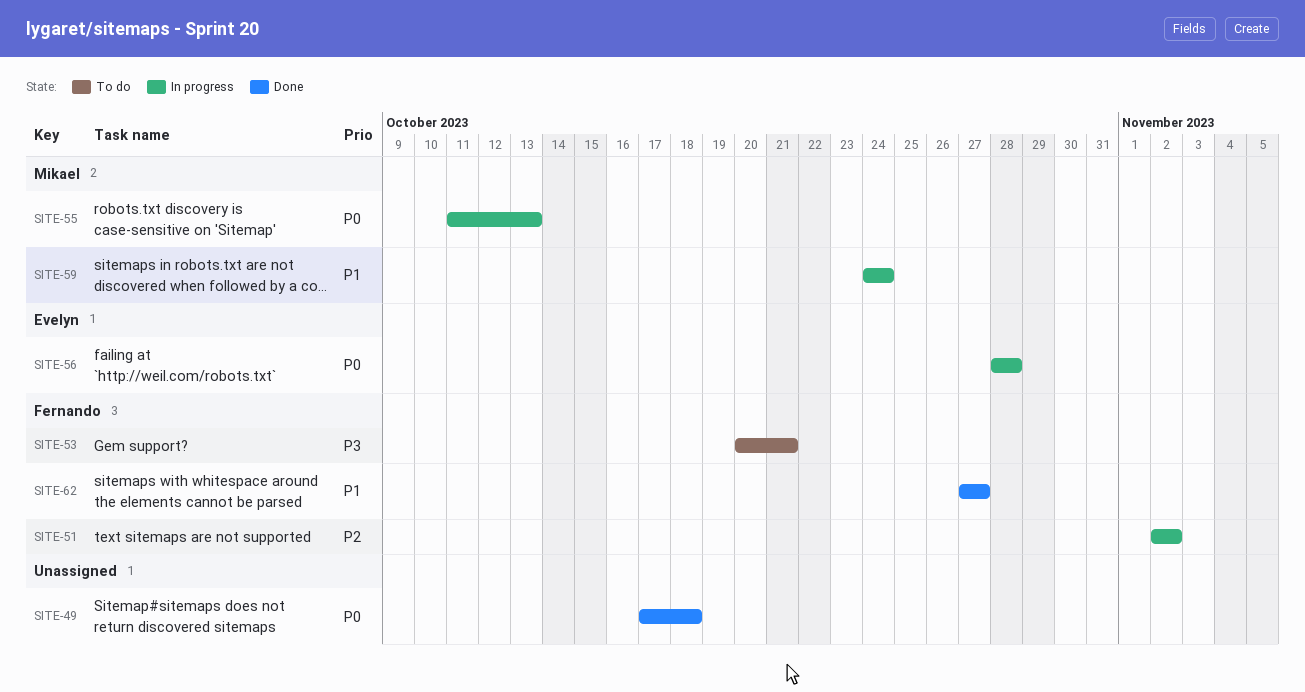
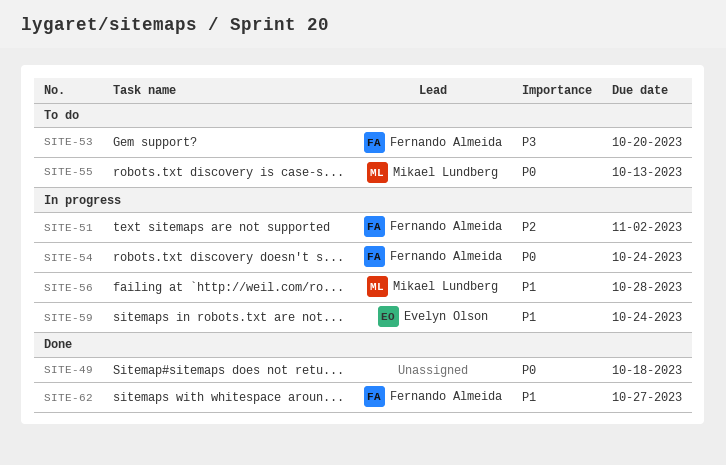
SITE-53, due: Oct 21 -> Oct 20
SITE-54: none -> present
SITE-55, status: In progress -> To do
SITE-56, owner: Evelyn Olson -> Mikael Lundberg
SITE-56, priority: P0 -> P1
SITE-59, owner: Mikael Lundberg -> Evelyn Olson

